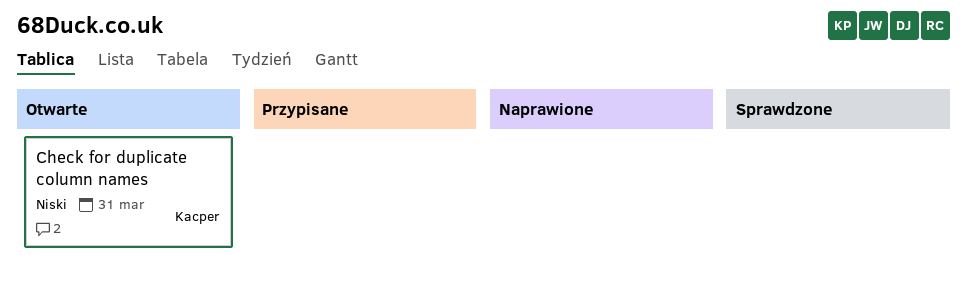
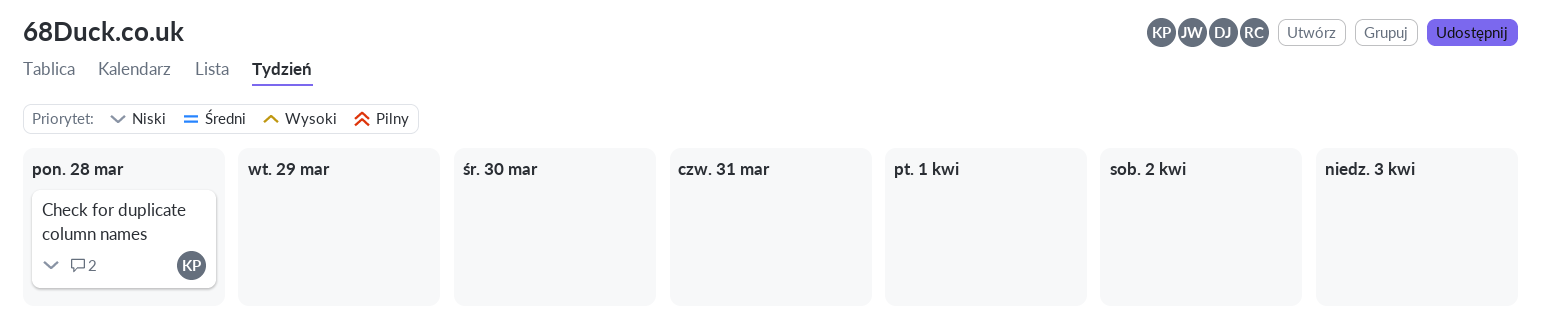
Check for duplicate column names, due: Mar 31 -> Mar 28

